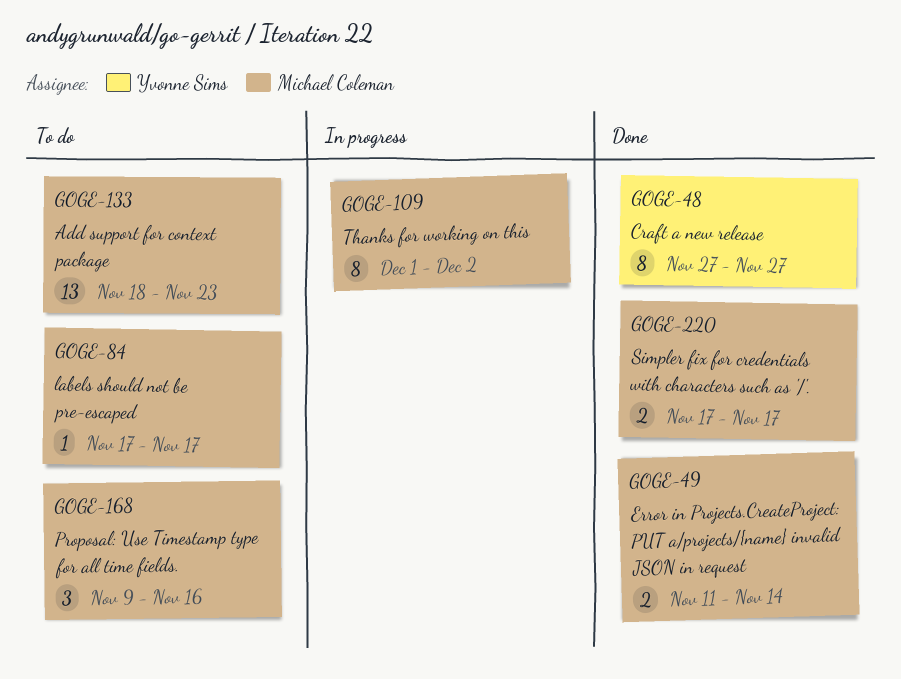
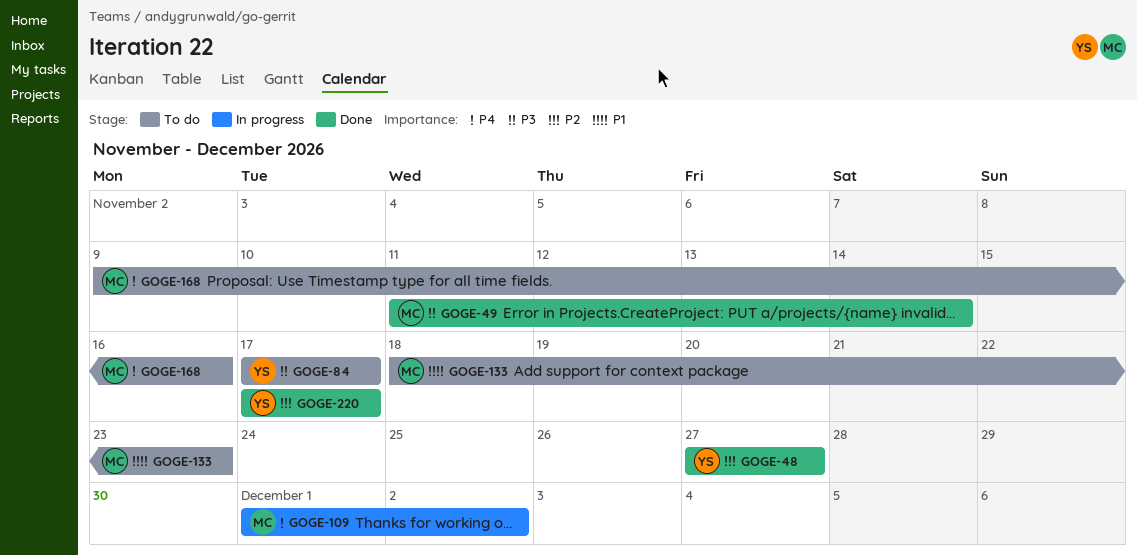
GOGE-84, owner: Michael Coleman -> Yvonne Sims
GOGE-220, owner: Michael Coleman -> Yvonne Sims

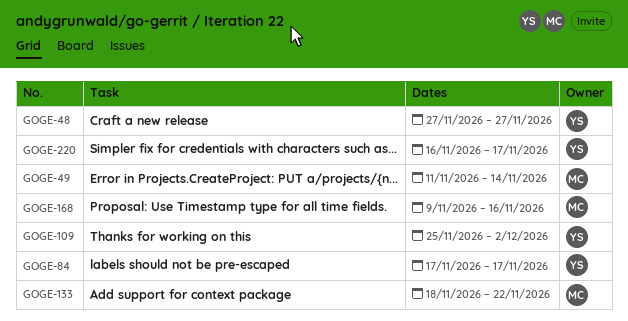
GOGE-109, owner: MC -> YS
GOGE-109, start: Dec 1 -> Nov 25
GOGE-133, due: Nov 23 -> Nov 22
GOGE-220, start: Nov 17 -> Nov 16

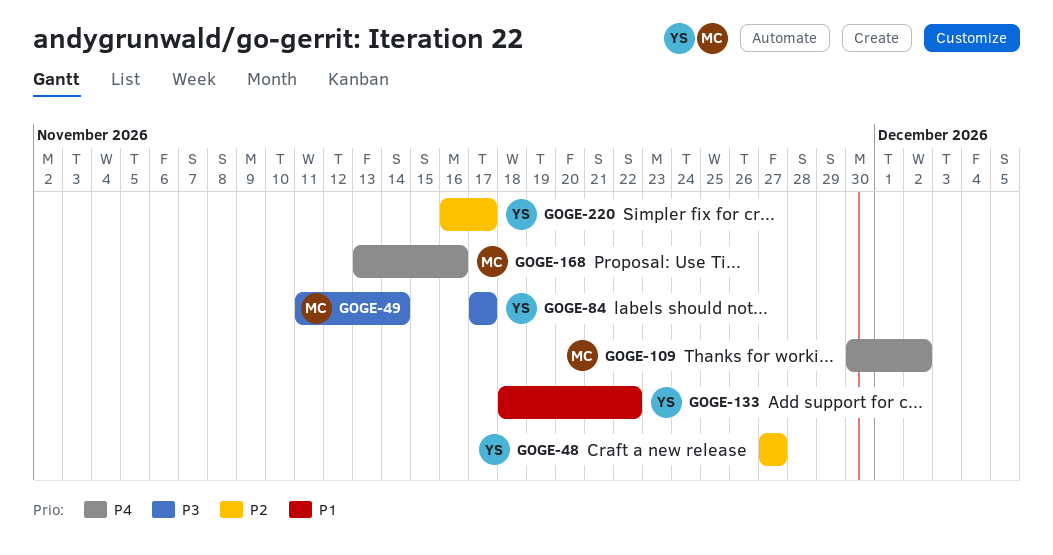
GOGE-109, owner: YS -> MC
GOGE-109, start: Nov 25 -> Nov 30
GOGE-133, owner: MC -> YS
GOGE-168, start: Nov 9 -> Nov 13

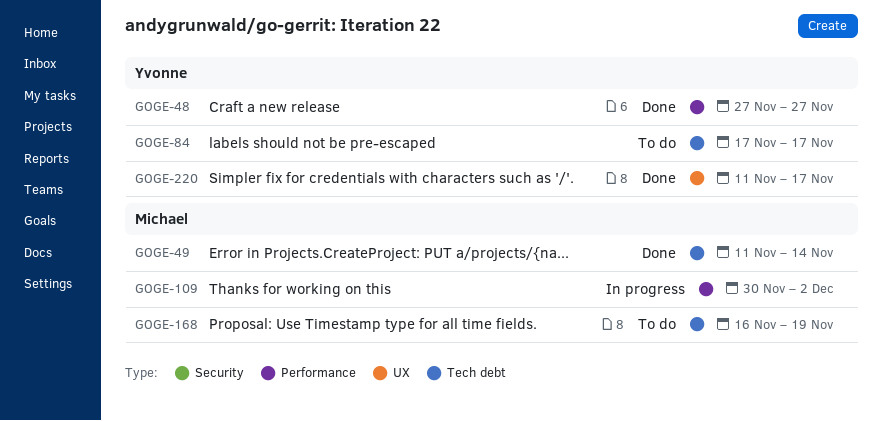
GOGE-133: present -> none
GOGE-168, start: Nov 13 -> Nov 16
GOGE-168, due: Nov 16 -> Nov 19
GOGE-220, start: Nov 16 -> Nov 11

